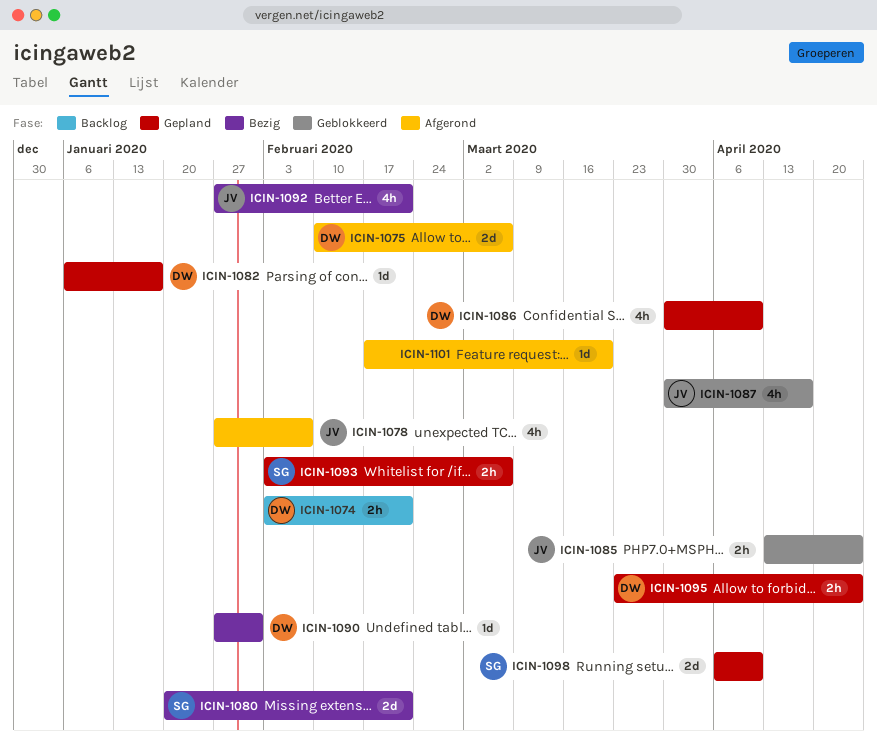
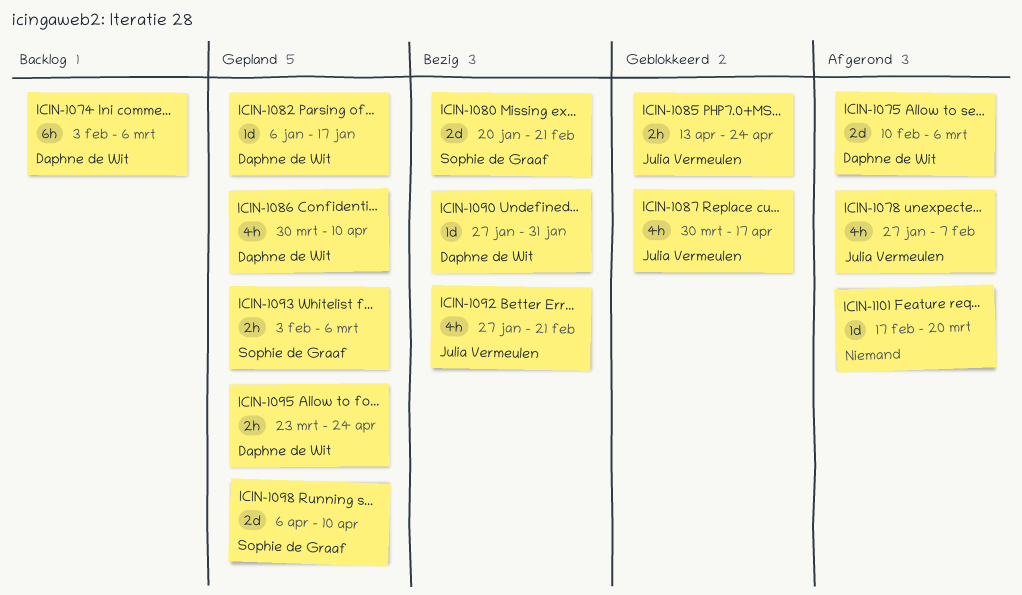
ICIN-1074, estimate: 2h -> 6h
ICIN-1074, due: Feb 21 -> Mar 6

